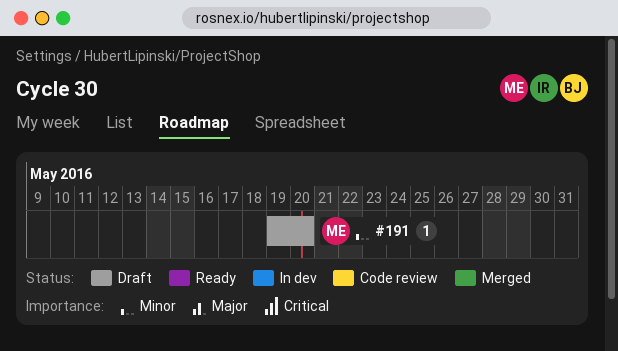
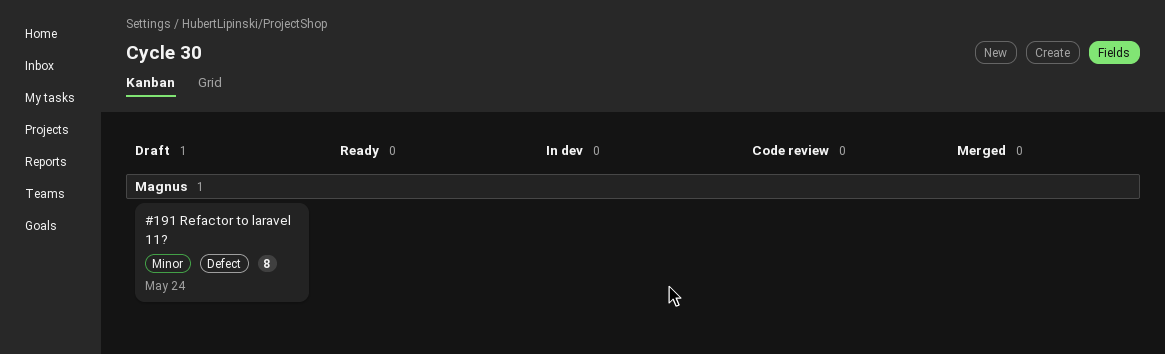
#191, estimate: 1 -> 8
#191, due: May 20 -> May 24

